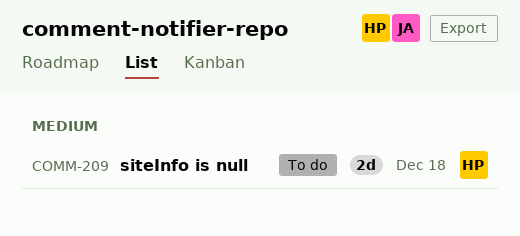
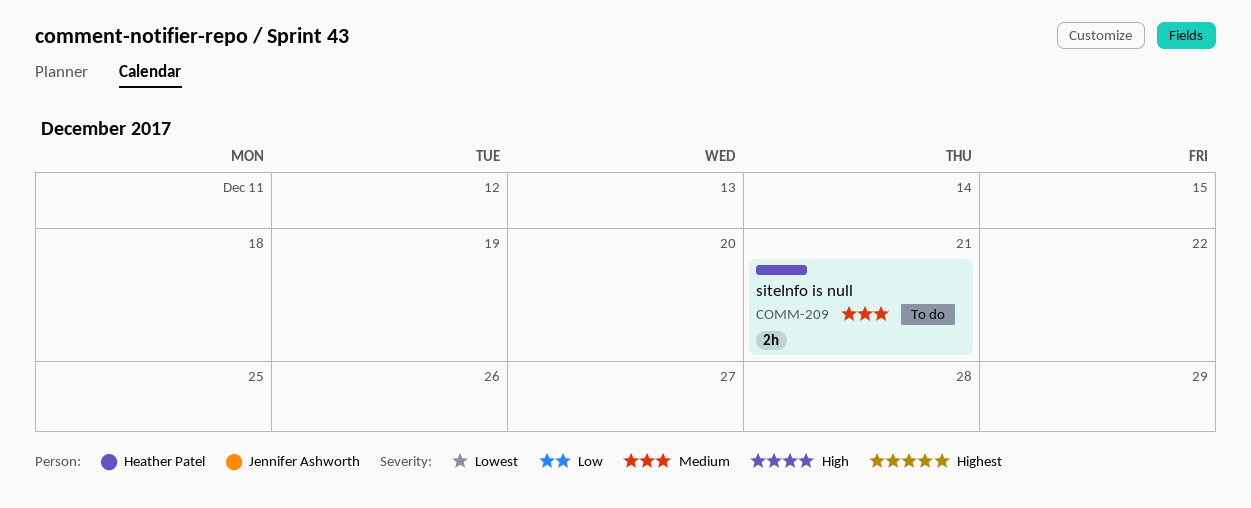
COMM-209, estimate: 2d -> 2h
COMM-209, due: Dec 18 -> Dec 21

